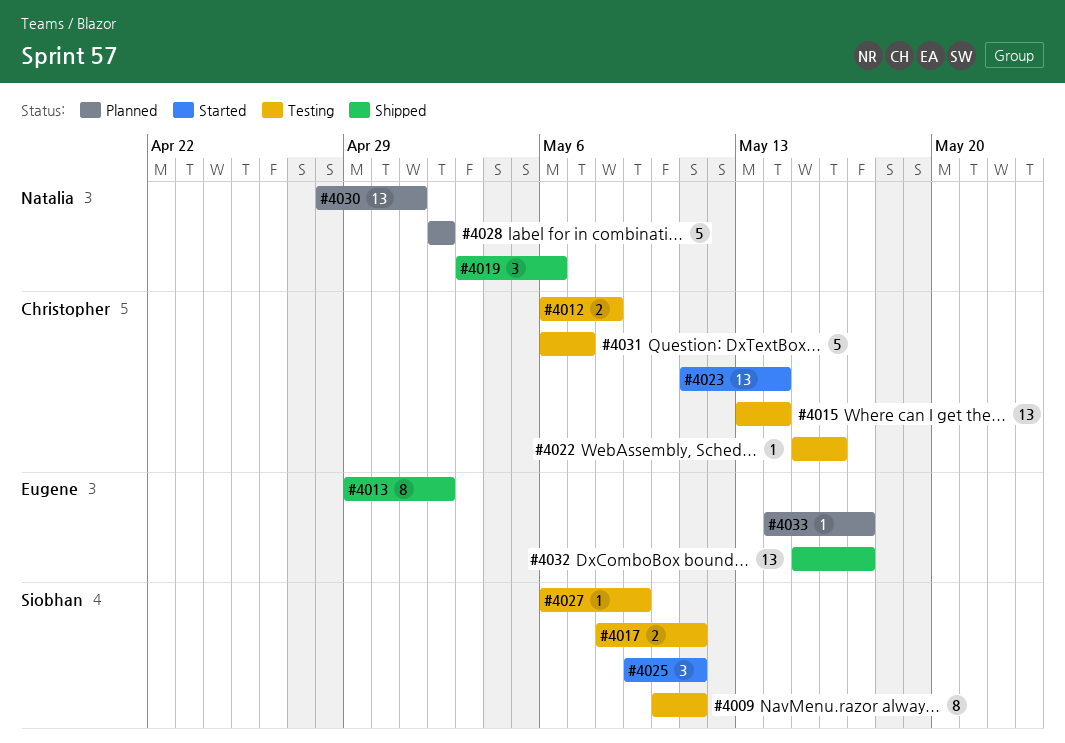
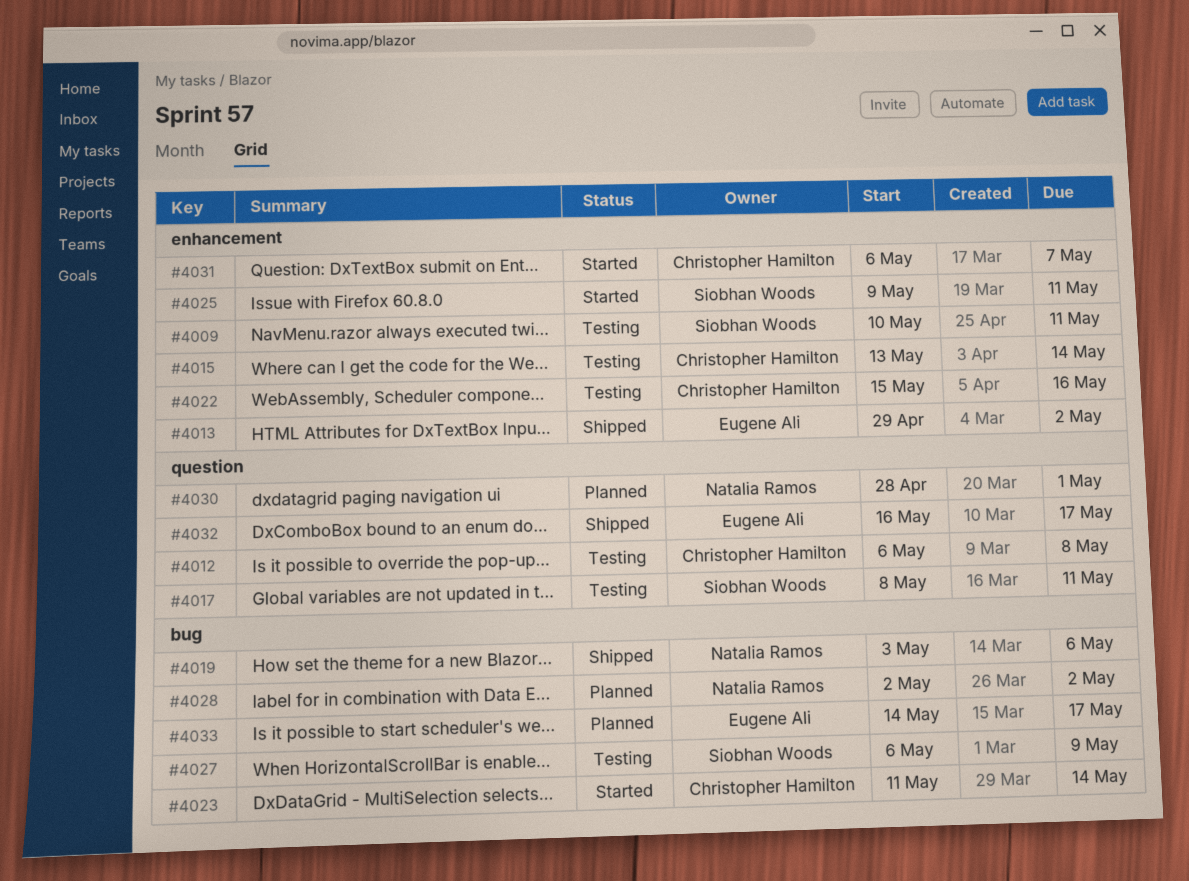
#4031, status: Testing -> Started
#4032, start: May 15 -> May 16

